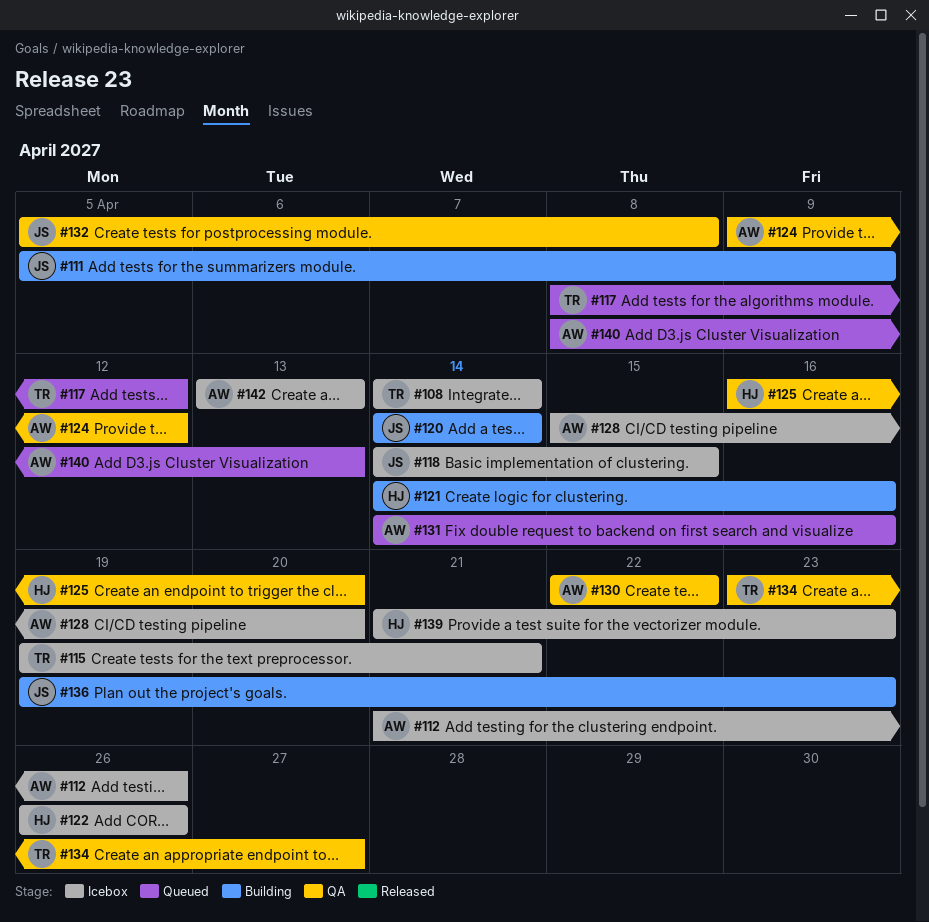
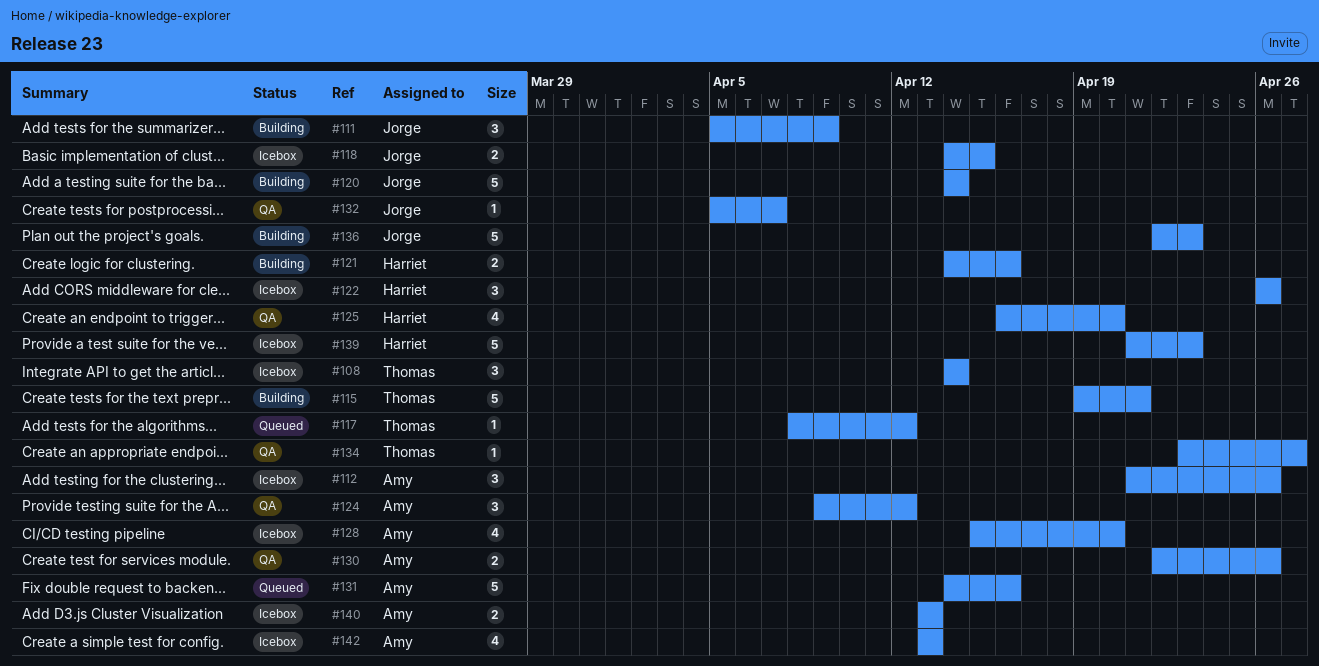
#115, status: Icebox -> Building
#130, due: Apr 22 -> Apr 26
#132, due: Apr 8 -> Apr 7
#136, start: Apr 19 -> Apr 22
#140, status: Queued -> Icebox
#140, start: Apr 8 -> Apr 13

